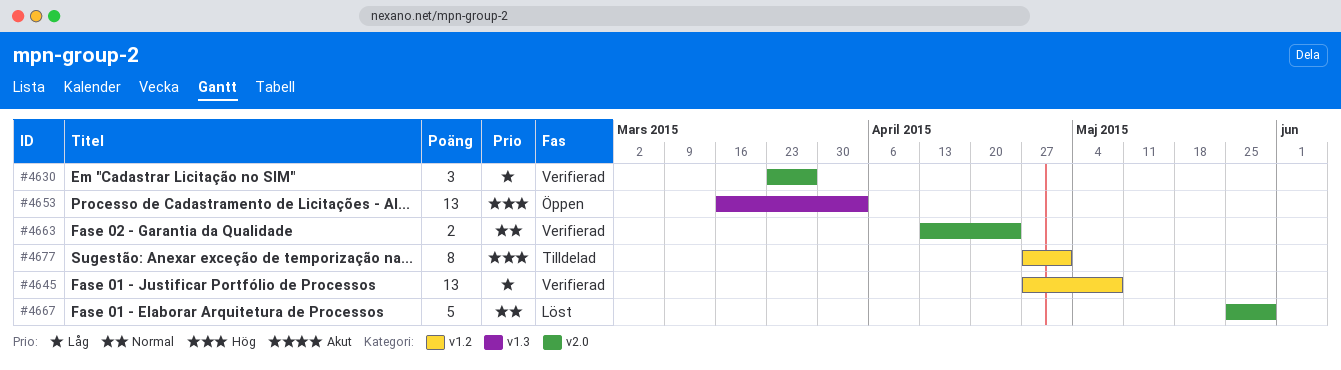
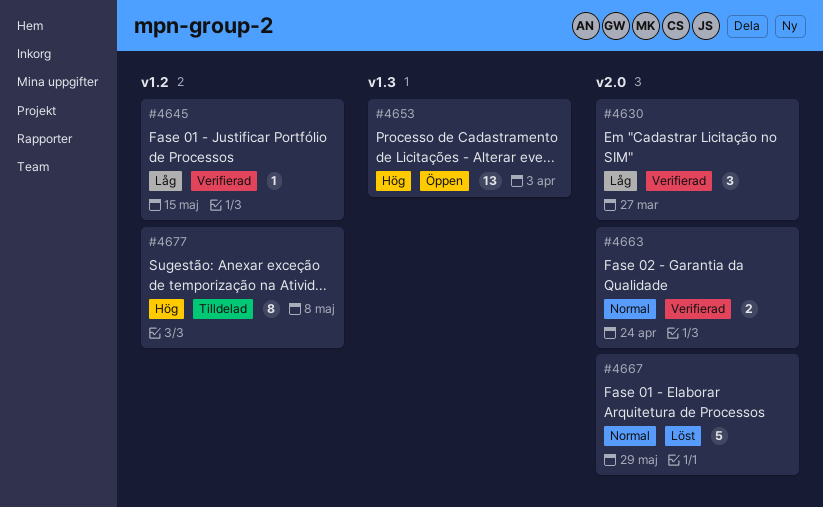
#4645, estimate: 13 -> 1
#4645, due: May 8 -> May 15
#4677, due: May 1 -> May 8

